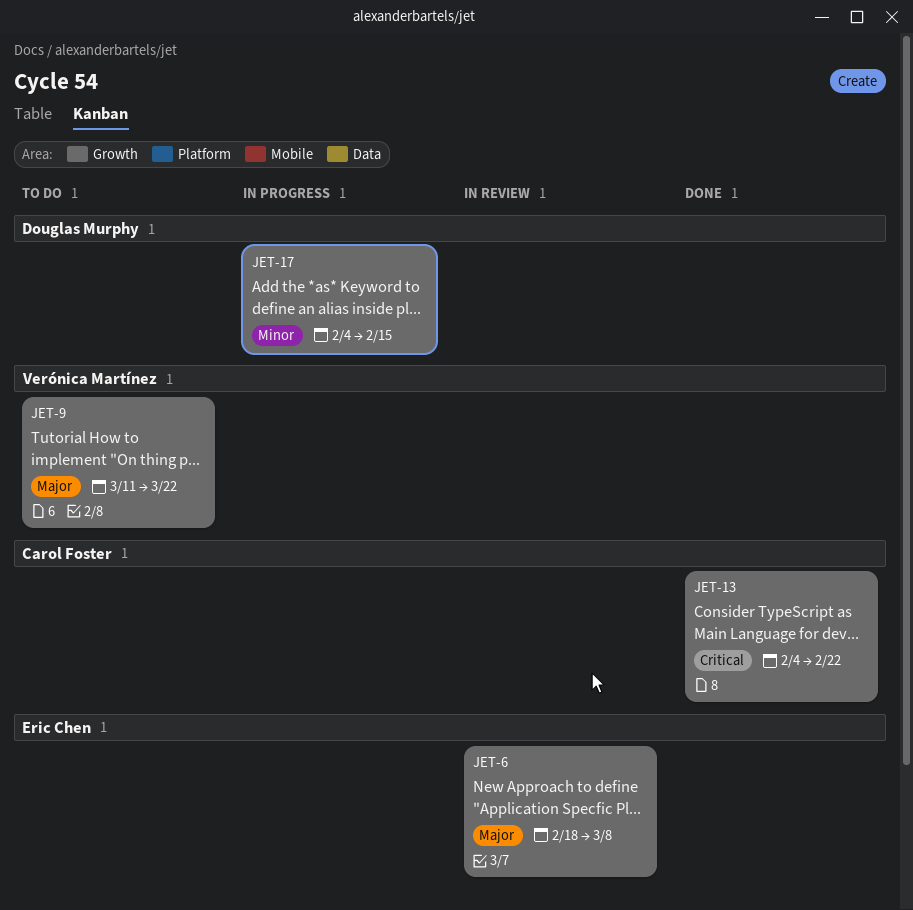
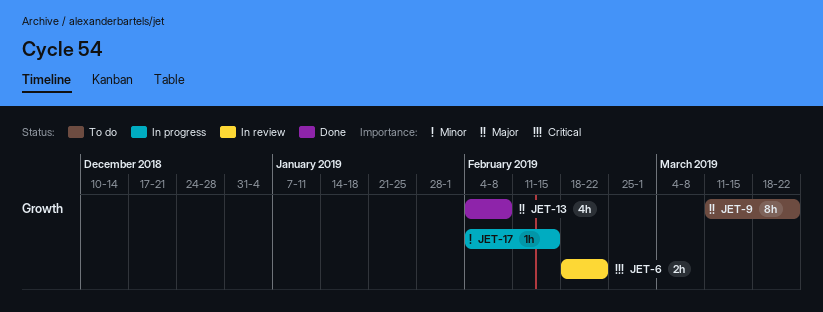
JET-6, priority: Major -> Critical
JET-6, due: Mar 8 -> Feb 22
JET-13, priority: Critical -> Major
JET-13, due: Feb 22 -> Feb 8

